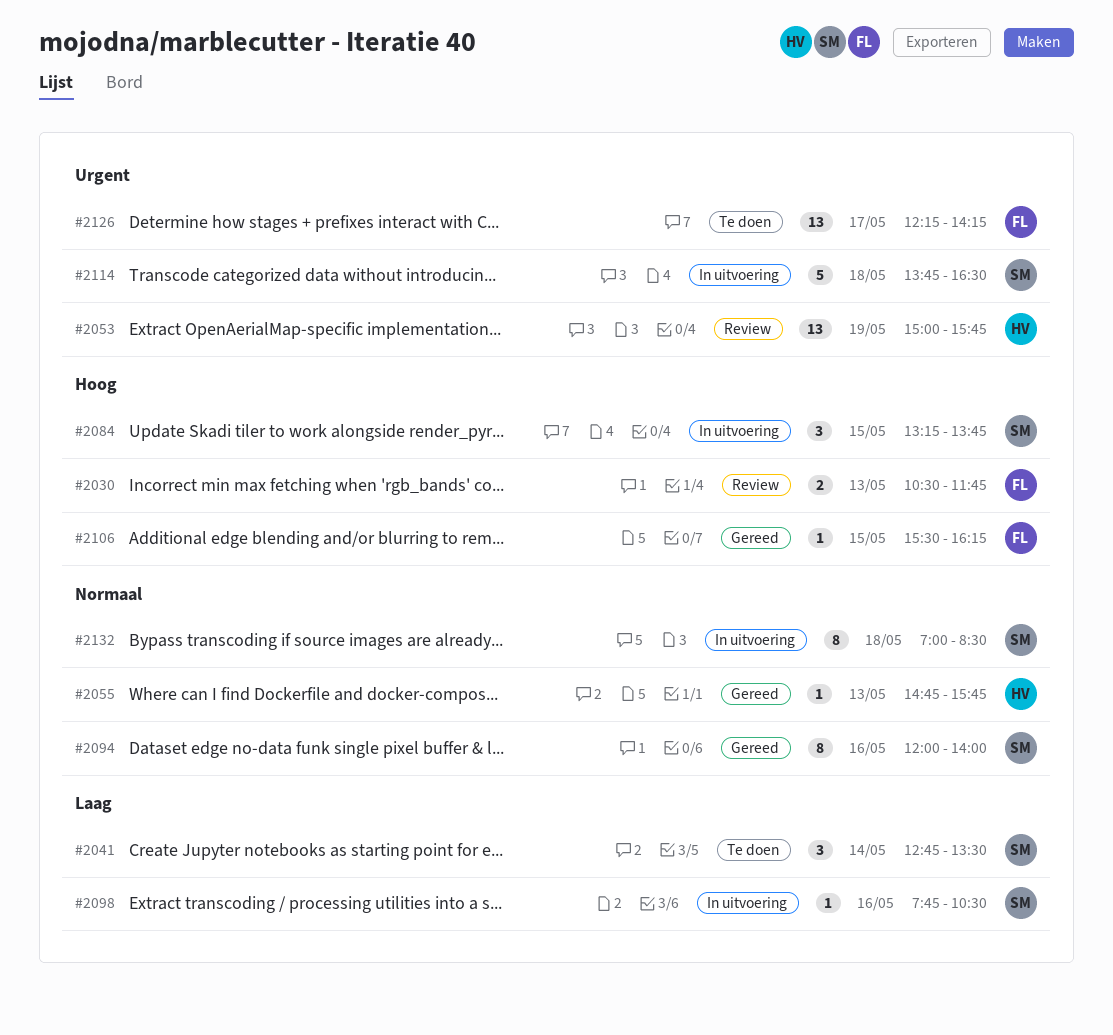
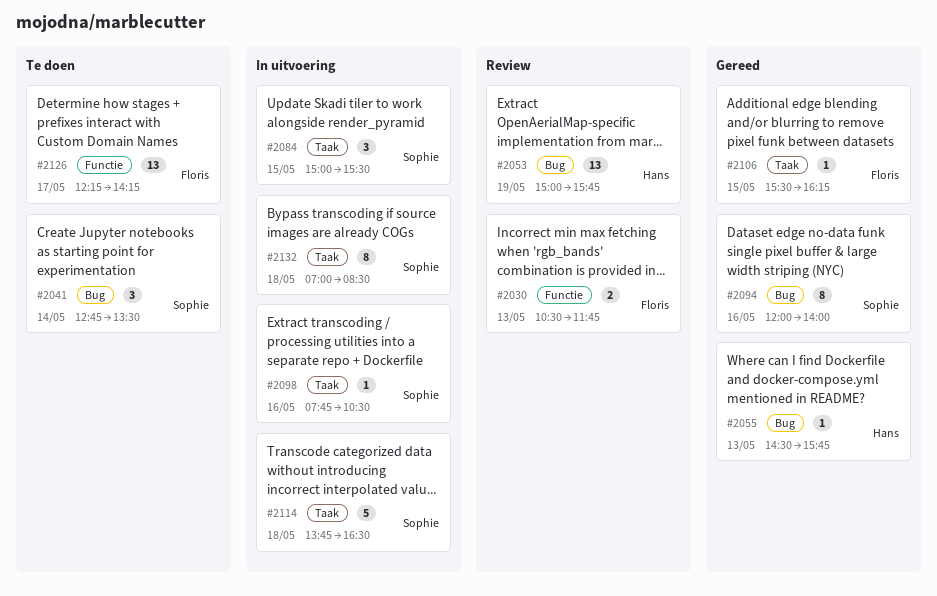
#2055, begins: 14:45 -> 14:30
#2084, begins: 13:15 -> 15:00
#2084, ends: 13:45 -> 15:30

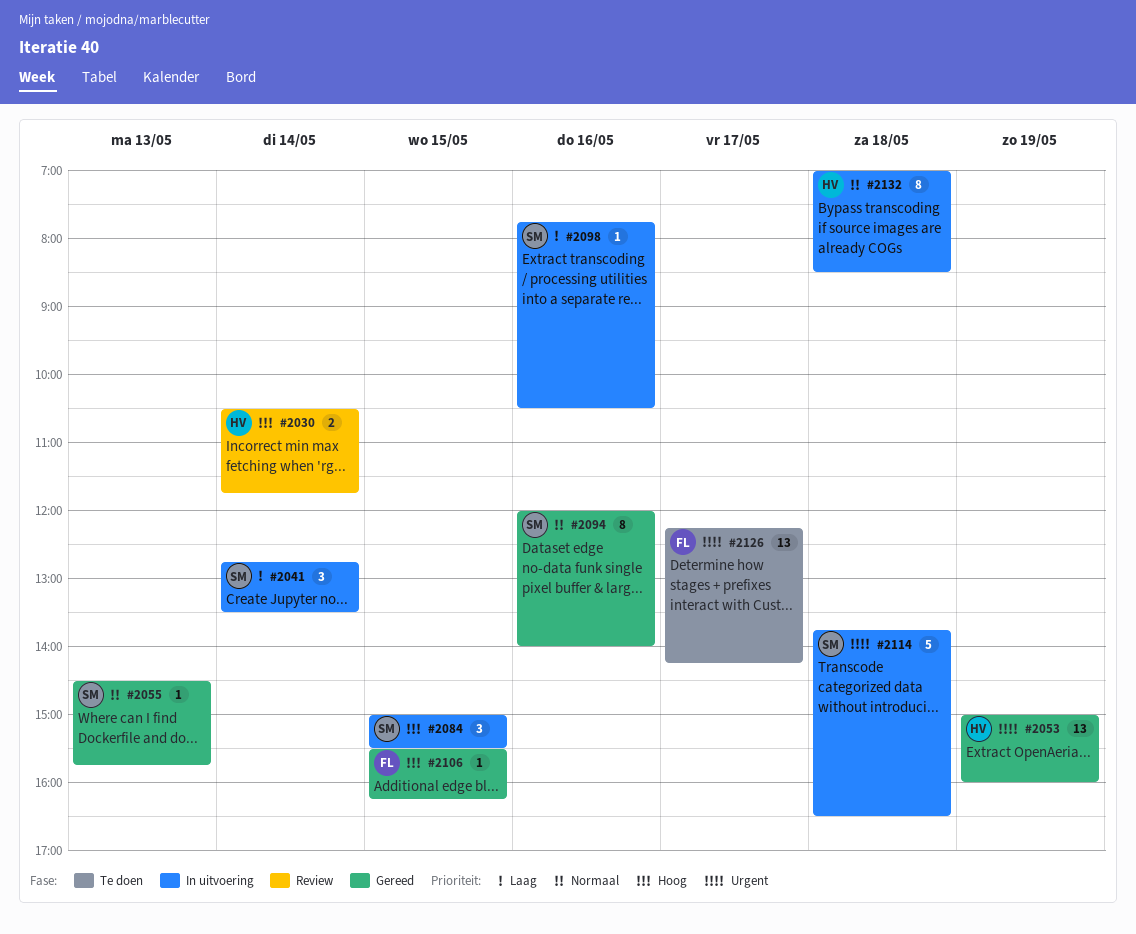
#2030, owner: Floris -> Hans
#2030, day: May 13 -> May 14
#2041, status: Te doen -> In uitvoering
#2053, status: Review -> Gereed
#2053, ends: 15:45 -> 16:00
#2055, owner: Hans -> Sophie
#2132, owner: Sophie -> Hans

